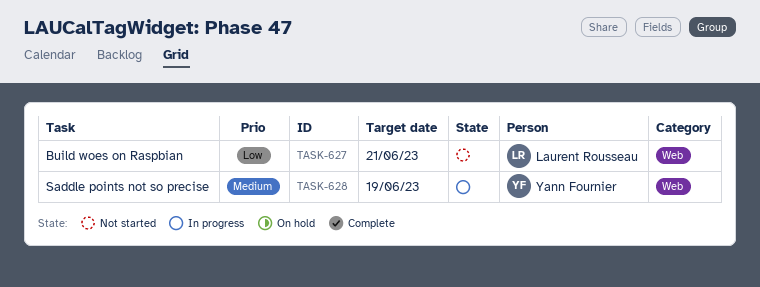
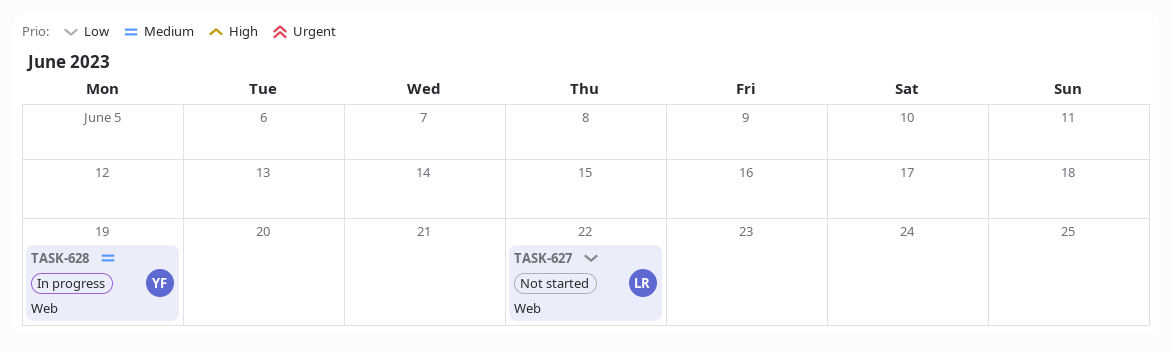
TASK-627, due: Jun 21 -> Jun 22

